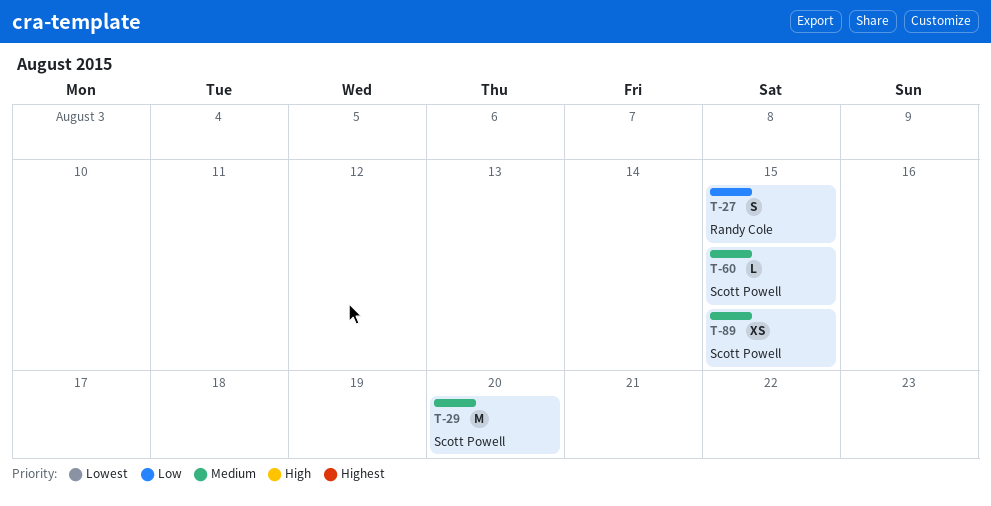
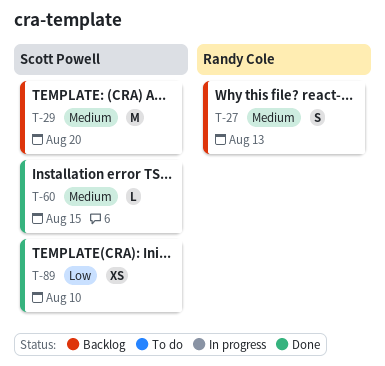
T-27, priority: Low -> Medium
T-27, due: Aug 15 -> Aug 13
T-89, priority: Medium -> Low
T-89, due: Aug 15 -> Aug 10

